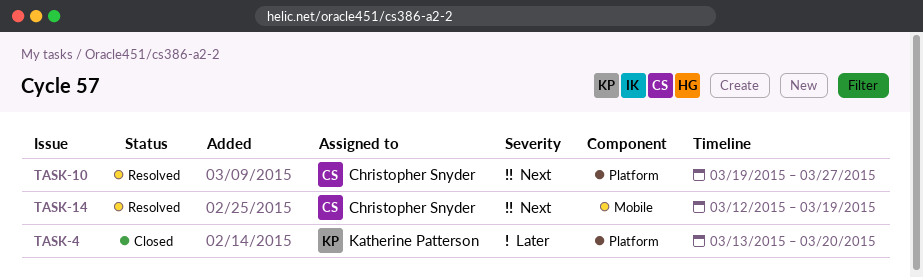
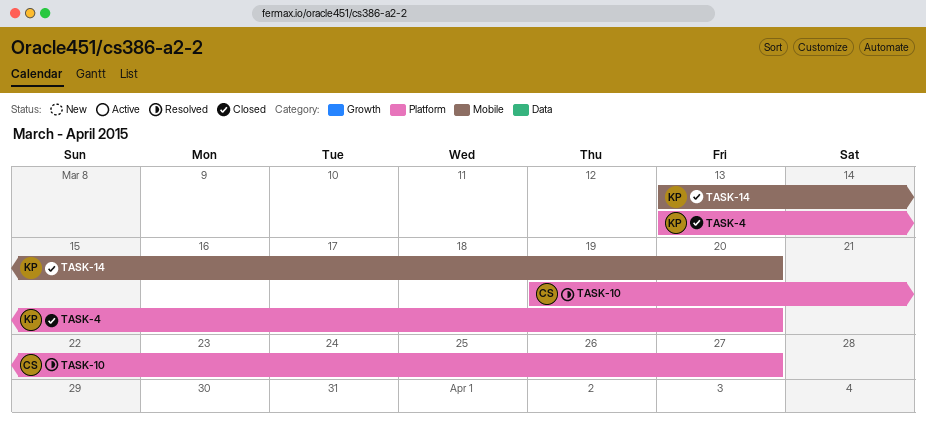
TASK-14, status: Resolved -> Closed
TASK-14, owner: Christopher Snyder -> Katherine Patterson
TASK-14, start: Mar 12 -> Mar 13
TASK-14, due: Mar 19 -> Mar 20

